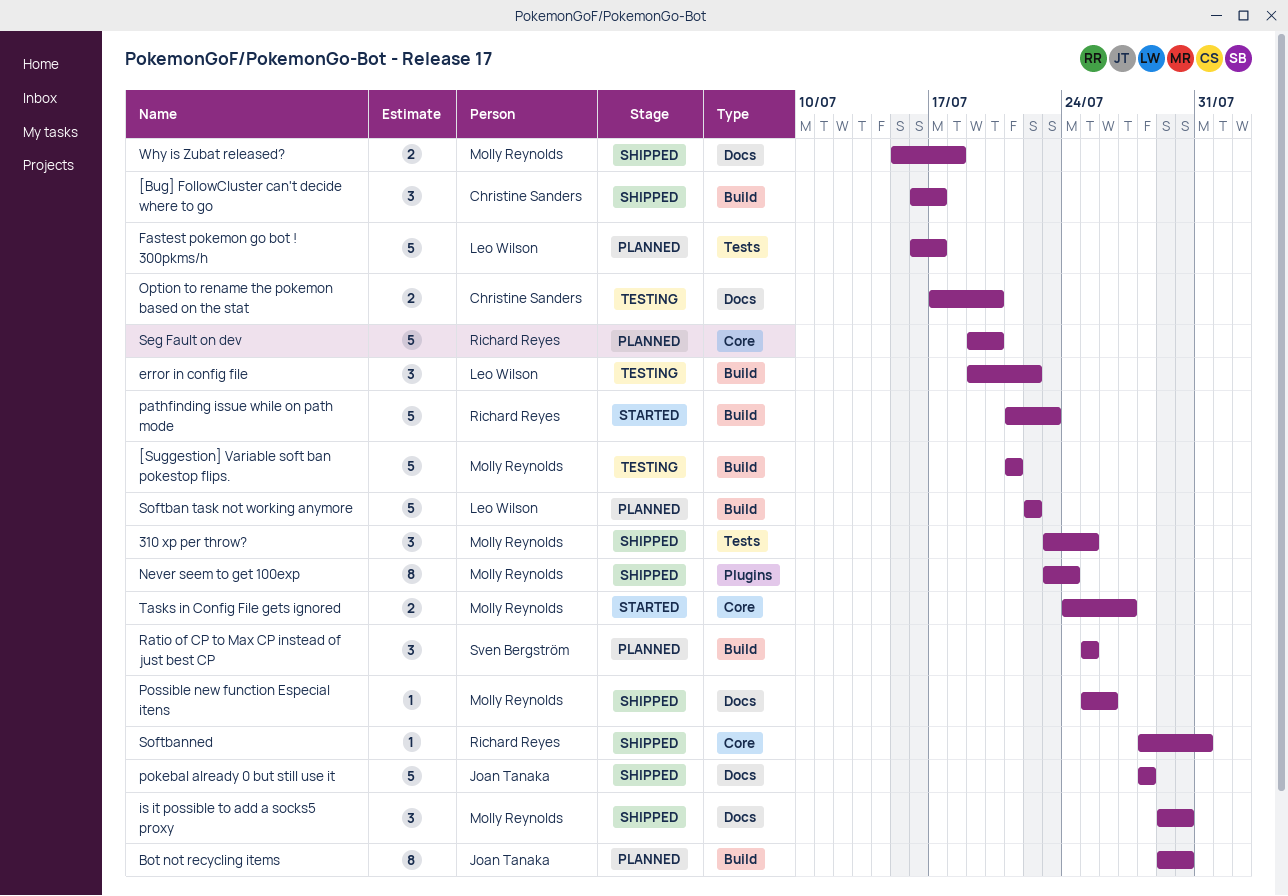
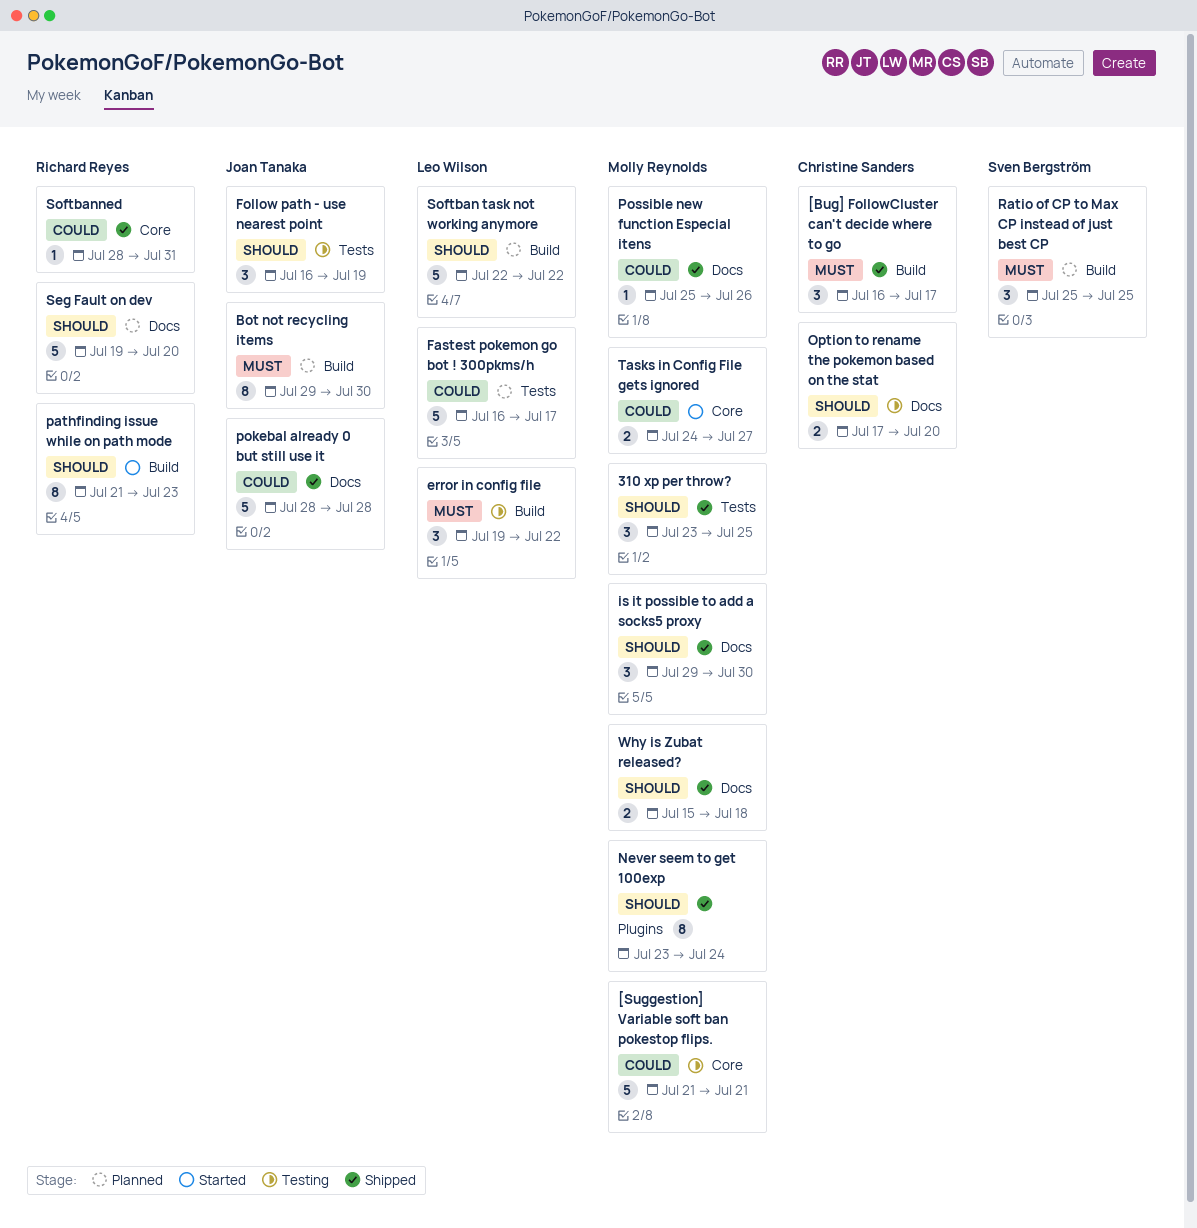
[Suggestion] Variable soft ban pokestop flips., label: Build -> Core
Follow path - use nearest point: none -> present
pathfinding issue while on path mode, estimate: 5 -> 8
Seg Fault on dev, label: Core -> Docs

